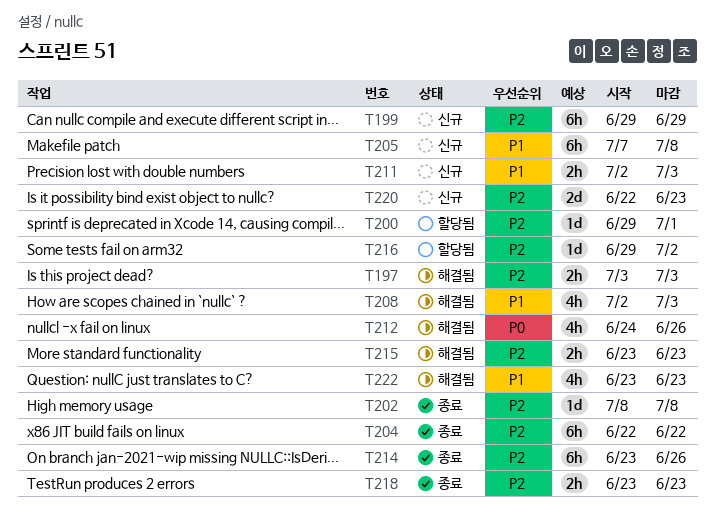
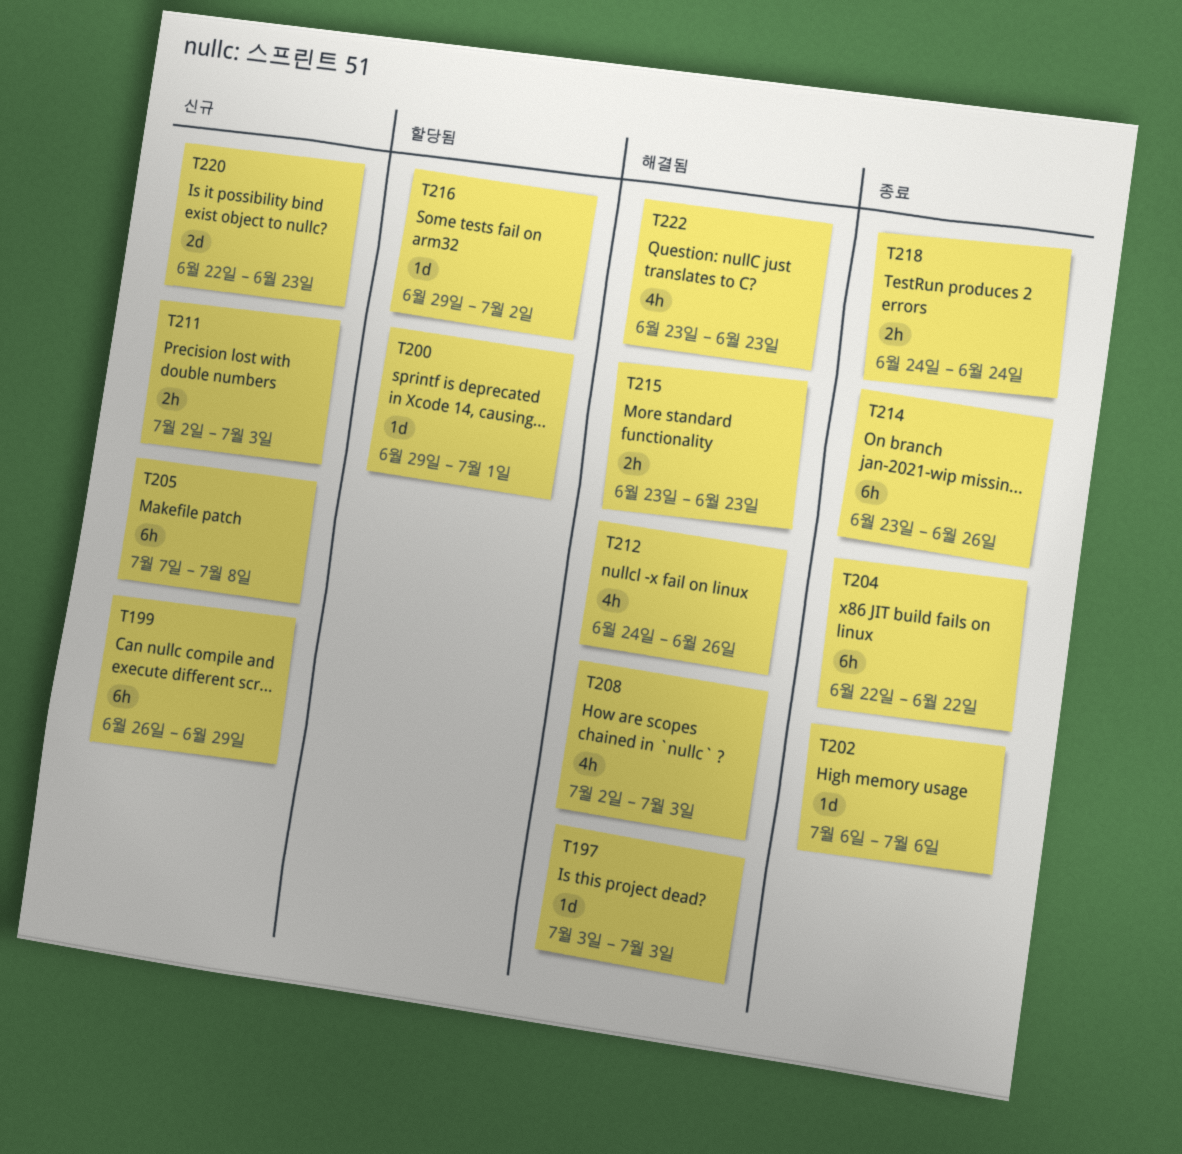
T197, estimate: 2h -> 1d
T199, start: Jun 29 -> Jun 26
T202, start: Jul 8 -> Jul 6
T202, due: Jul 8 -> Jul 6
T218, start: Jun 23 -> Jun 24
T218, due: Jun 23 -> Jun 24

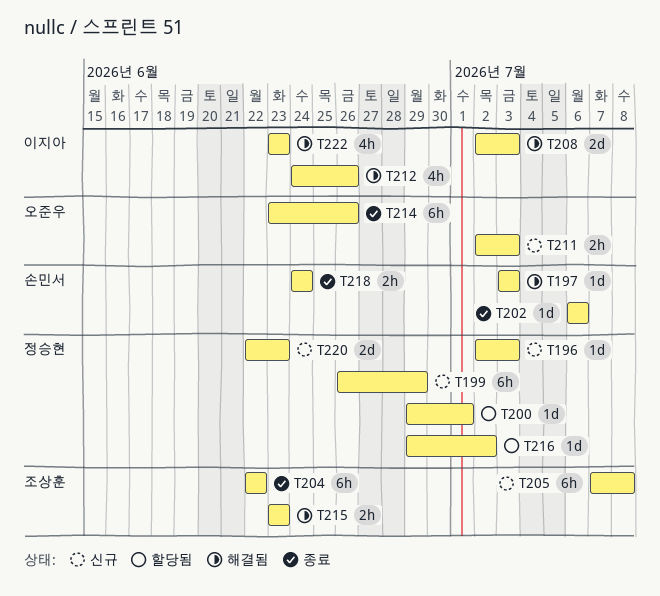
T196: none -> present
T208, estimate: 4h -> 2d

